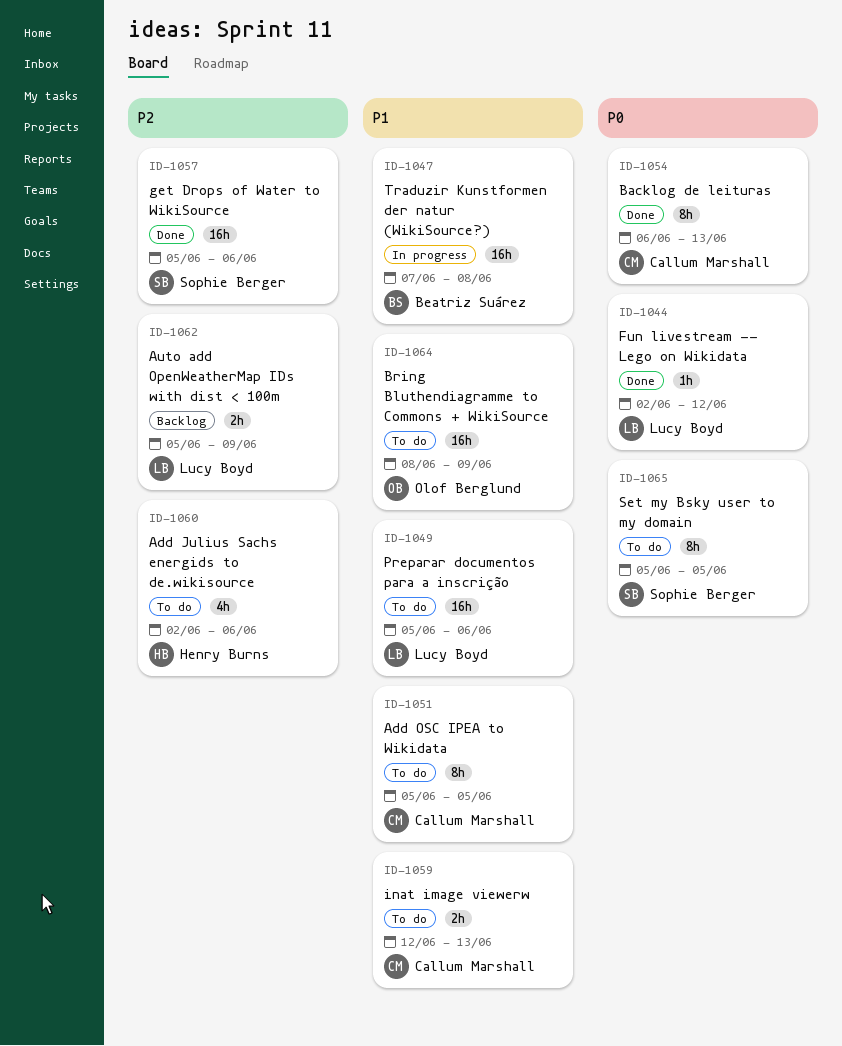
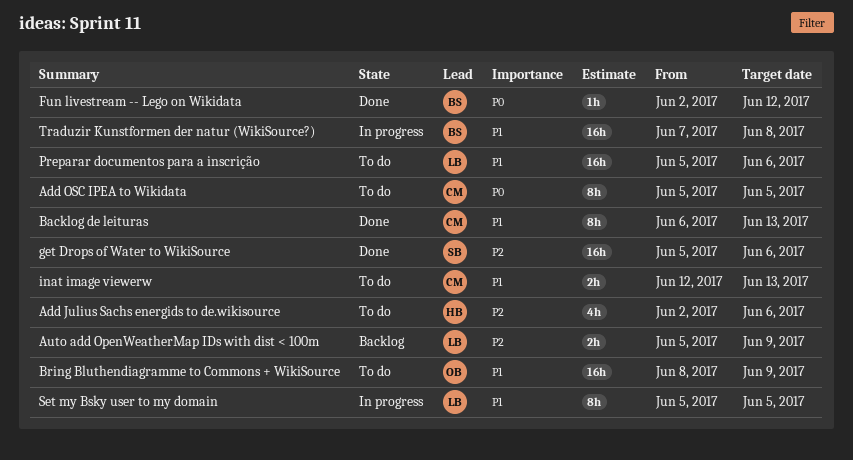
Add OSC IPEA to Wikidata, priority: P1 -> P0
Backlog de leituras, priority: P0 -> P1
Fun livestream -- Lego on Wikidata, owner: Lucy Boyd -> Beatriz Suárez
Set my Bsky user to my domain, status: To do -> In progress
Set my Bsky user to my domain, owner: Sophie Berger -> Lucy Boyd
Set my Bsky user to my domain, priority: P0 -> P1

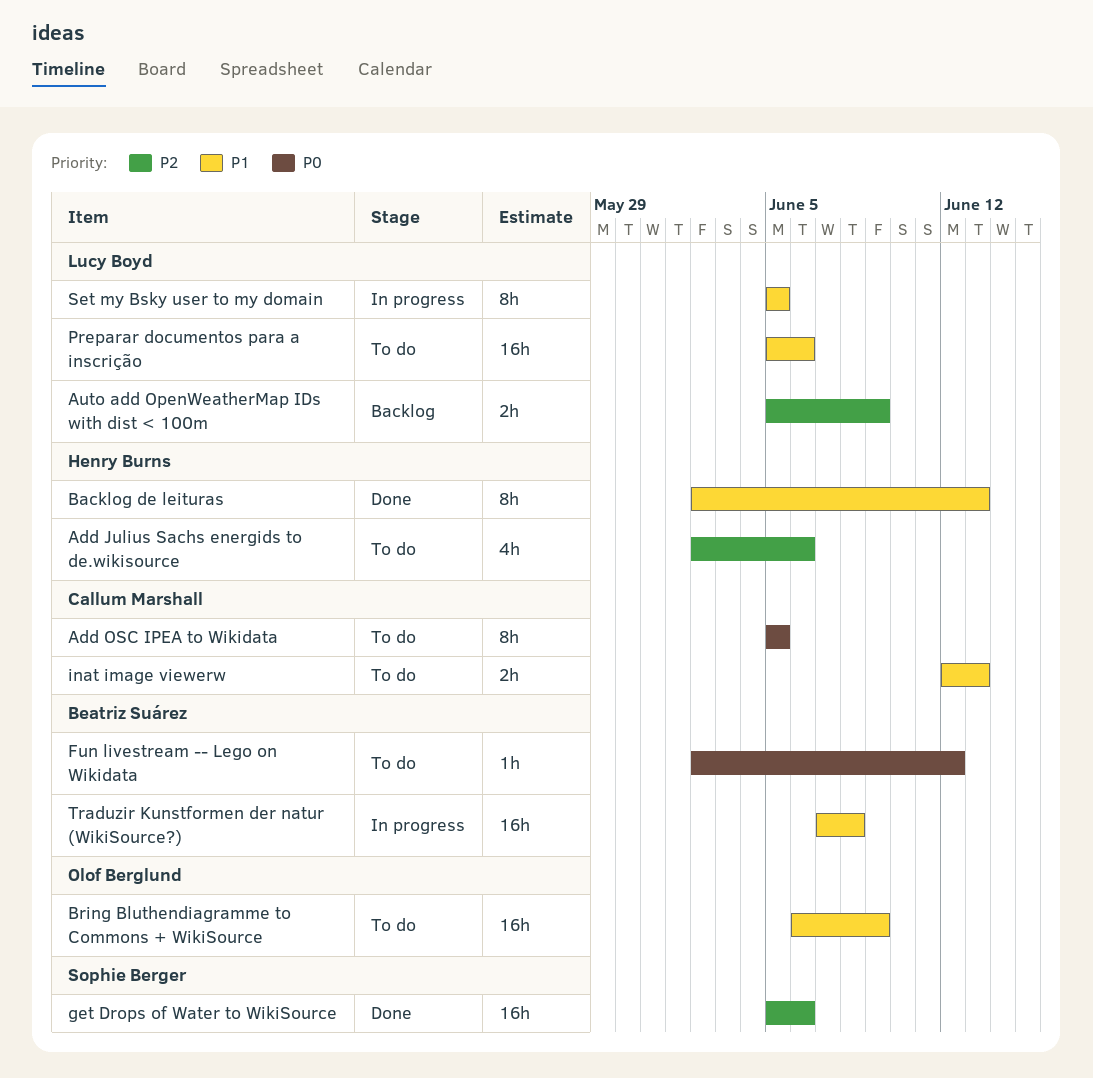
Backlog de leituras, owner: Callum Marshall -> Henry Burns
Backlog de leituras, start: Jun 6 -> Jun 2
Bring Bluthendiagramme to Commons + WikiSource, start: Jun 8 -> Jun 6
Fun livestream -- Lego on Wikidata, status: Done -> To do

